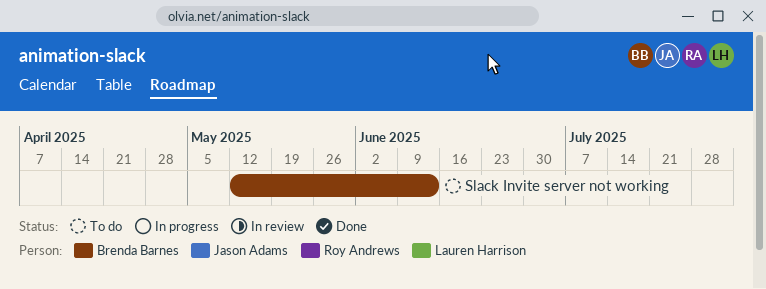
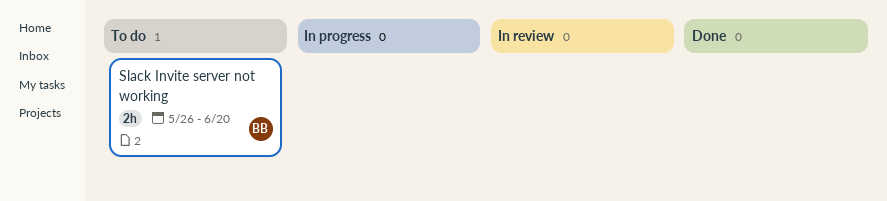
Slack Invite server not working, start: May 12 -> May 26
Slack Invite server not working, due: Jun 13 -> Jun 20

